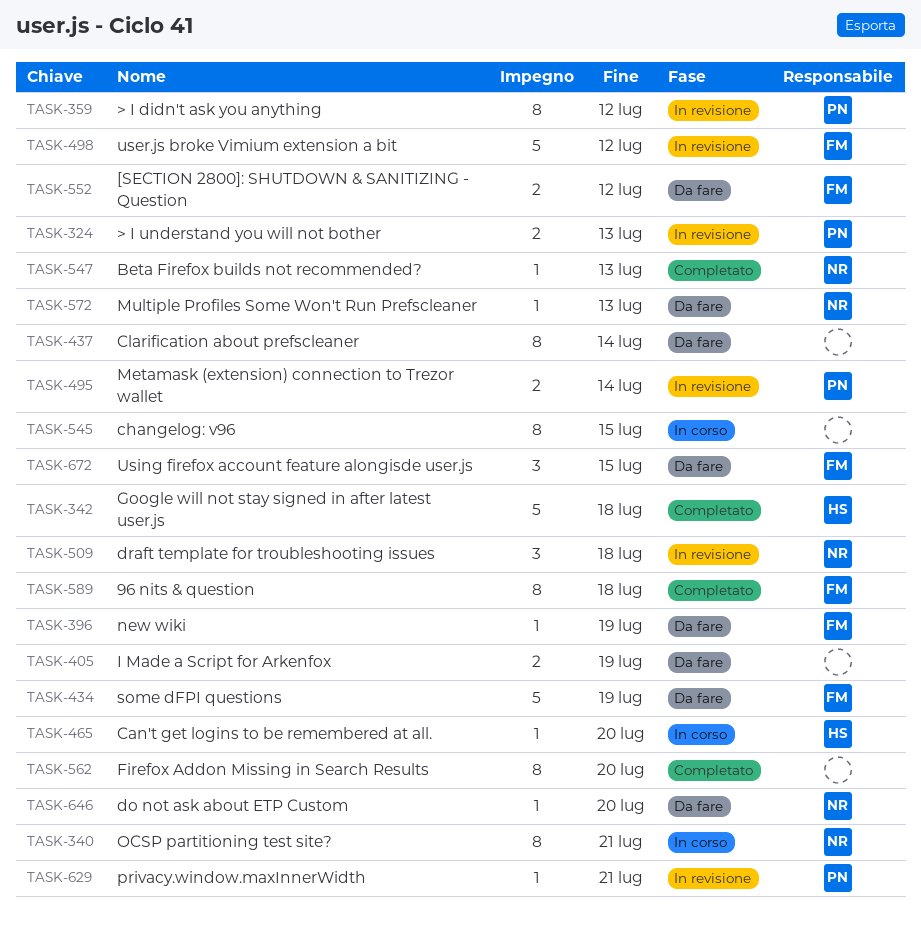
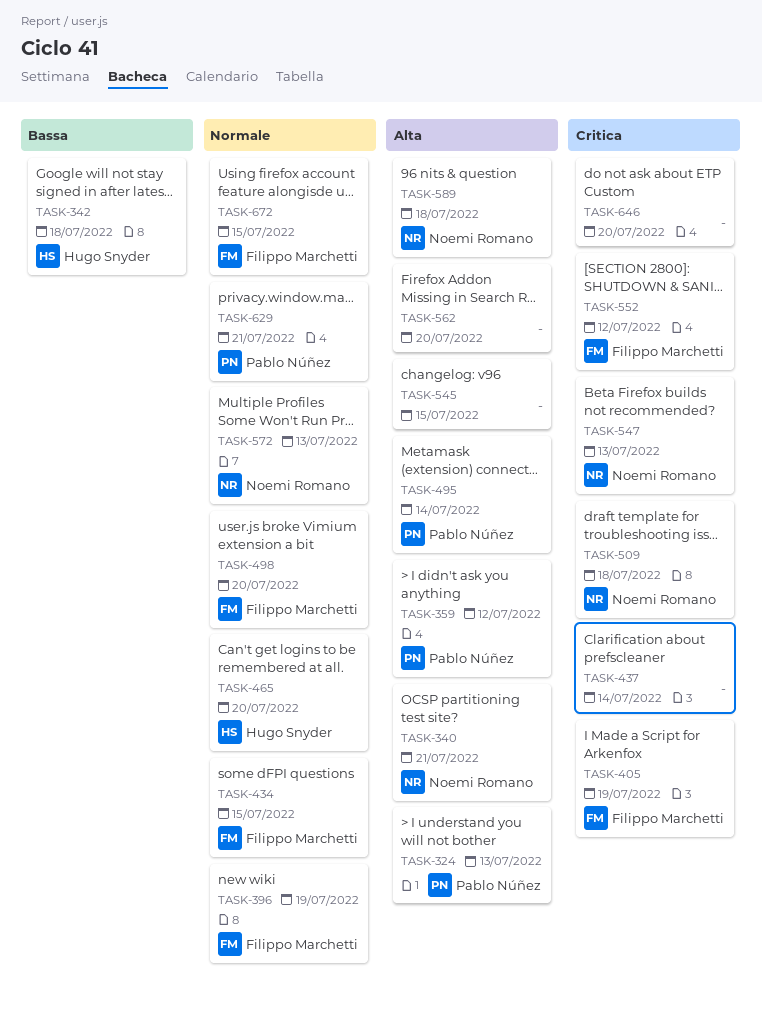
TASK-405, owner: none -> Filippo Marchetti
TASK-434, due: Jul 19 -> Jul 15
TASK-498, due: Jul 12 -> Jul 20
TASK-589, owner: Filippo Marchetti -> Noemi Romano
TASK-646, owner: Noemi Romano -> none

